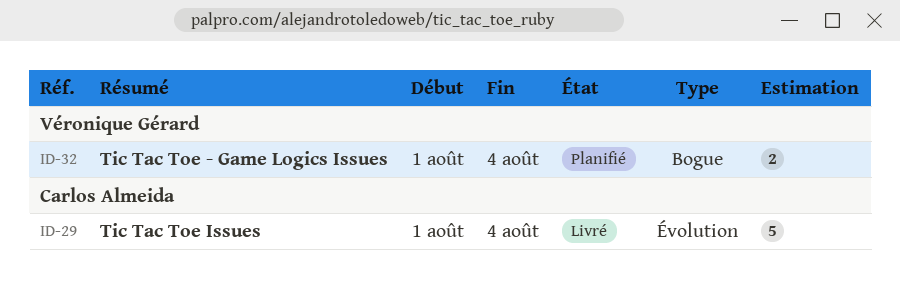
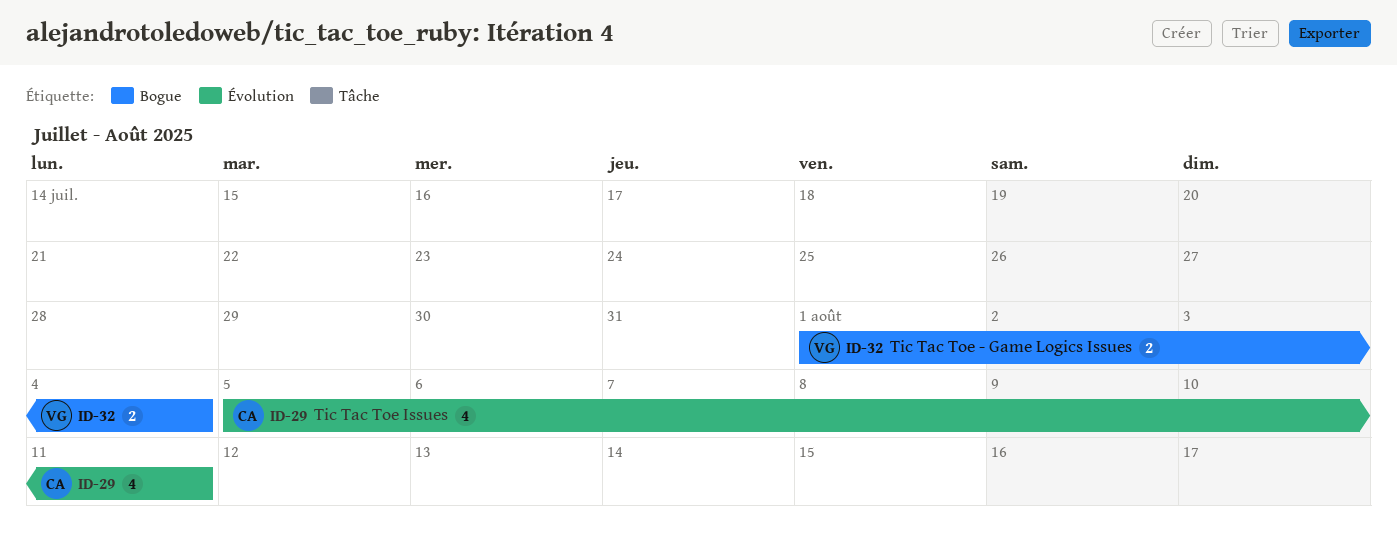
ID-29, estimate: 5 -> 4
ID-29, start: Aug 1 -> Aug 5
ID-29, due: Aug 4 -> Aug 11

